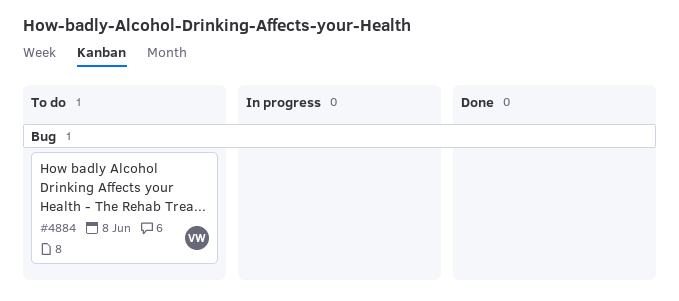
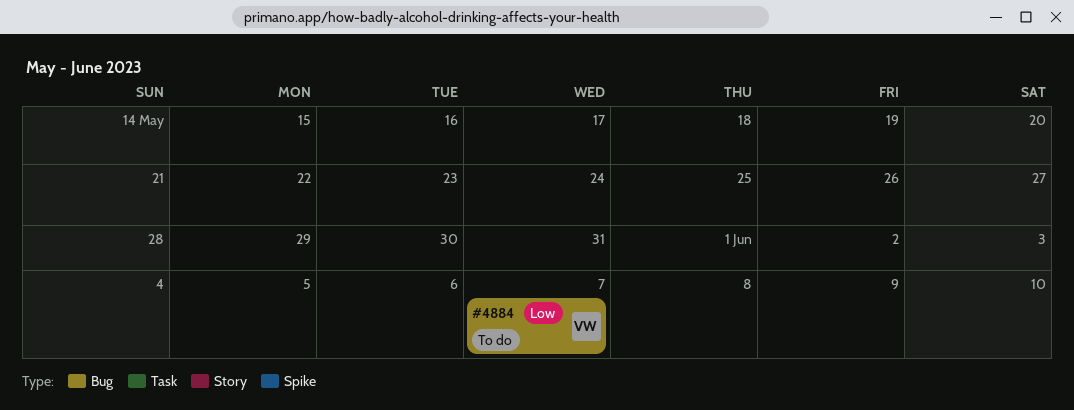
#4884, due: Jun 8 -> Jun 7

